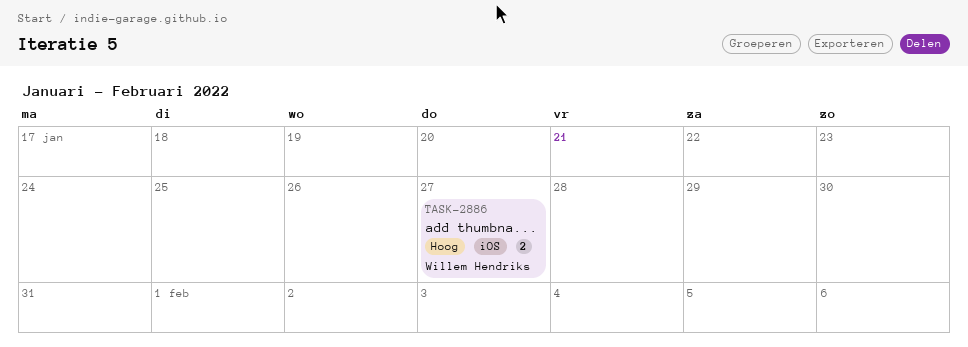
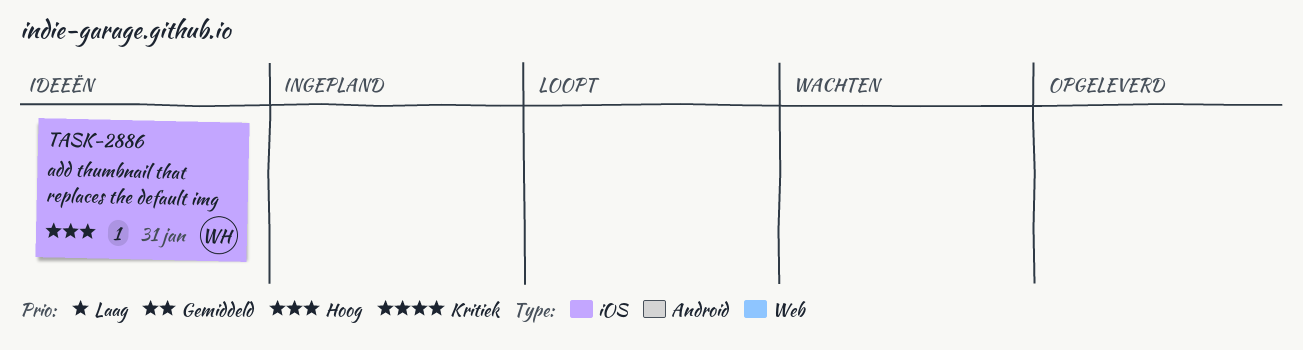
TASK-2886, estimate: 2 -> 1
TASK-2886, due: Jan 27 -> Jan 31

